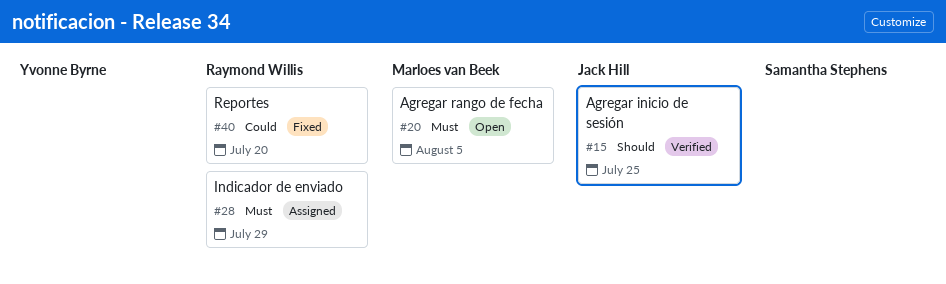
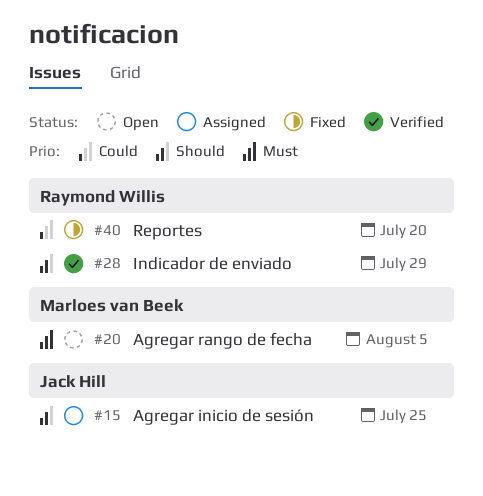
#15, status: Verified -> Assigned
#28, status: Assigned -> Verified
#28, priority: Must -> Should

